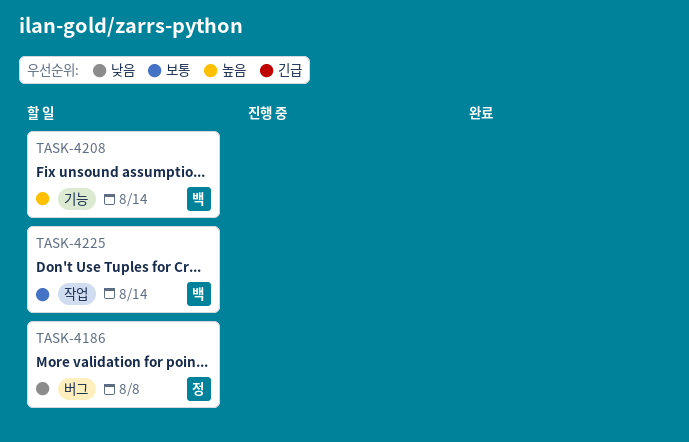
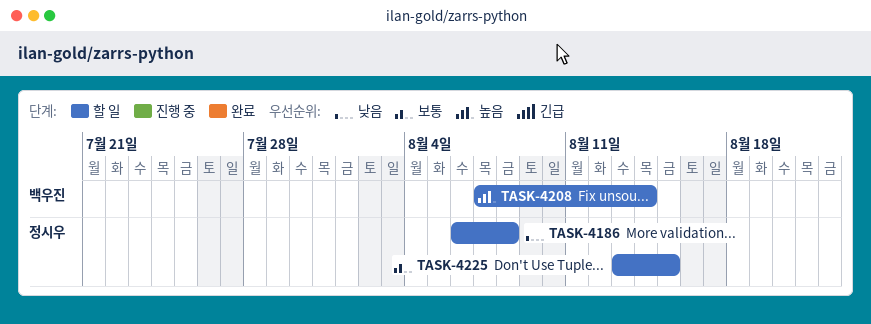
TASK-4225, owner: 백우진 -> 정시우
TASK-4225, due: Aug 14 -> Aug 15

